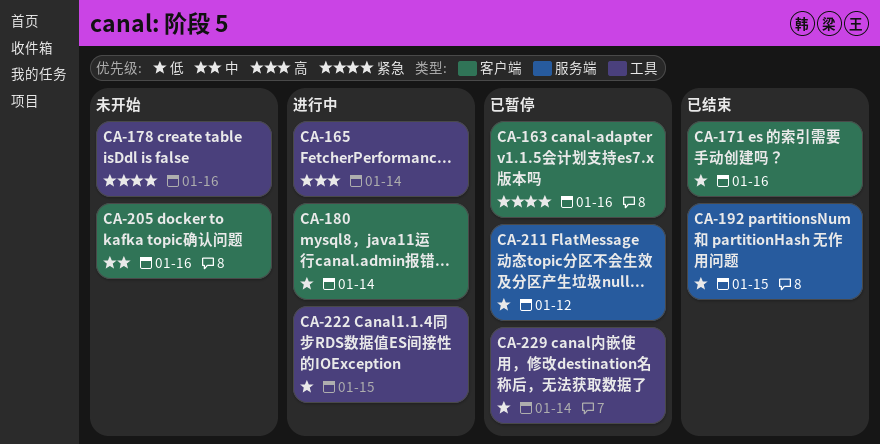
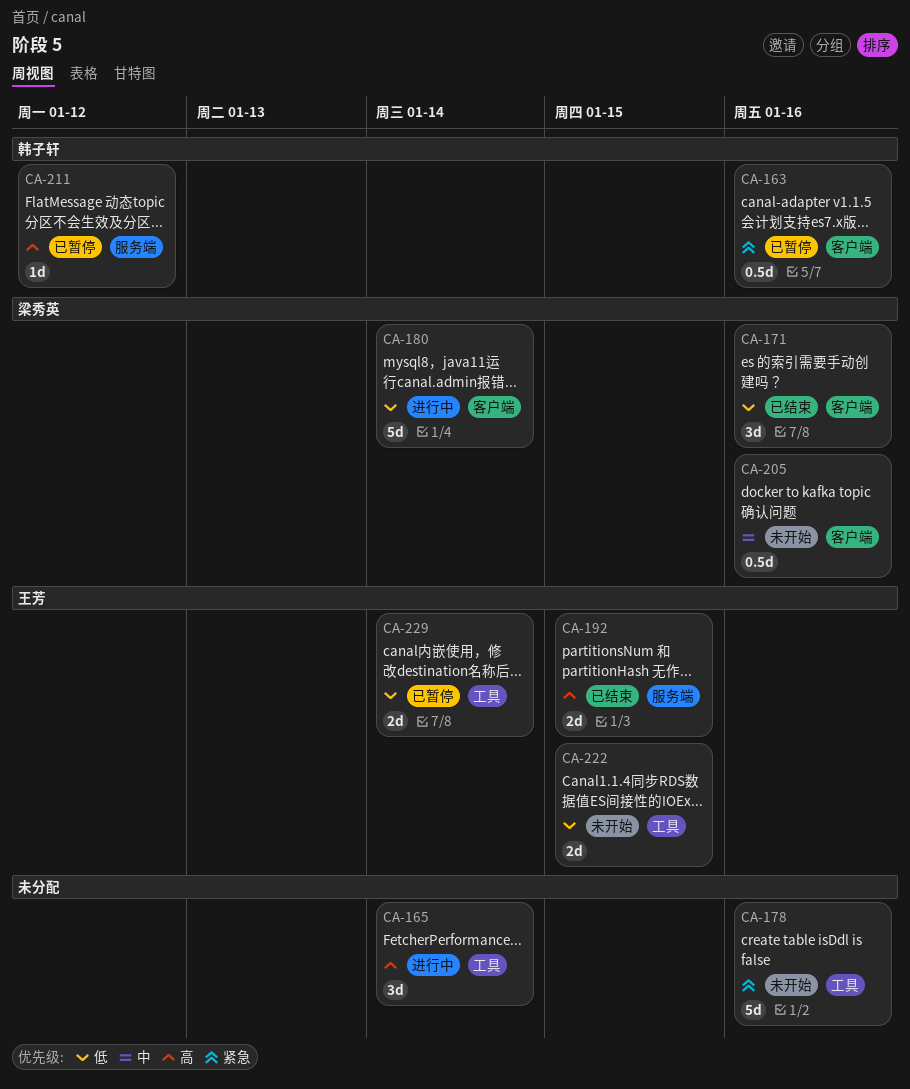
CA-192, priority: 低 -> 高
CA-211, priority: 低 -> 高
CA-222, status: 进行中 -> 未开始

